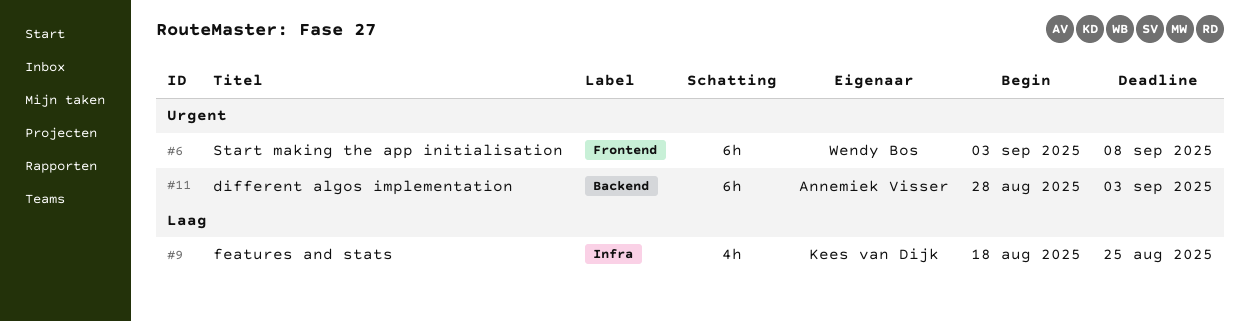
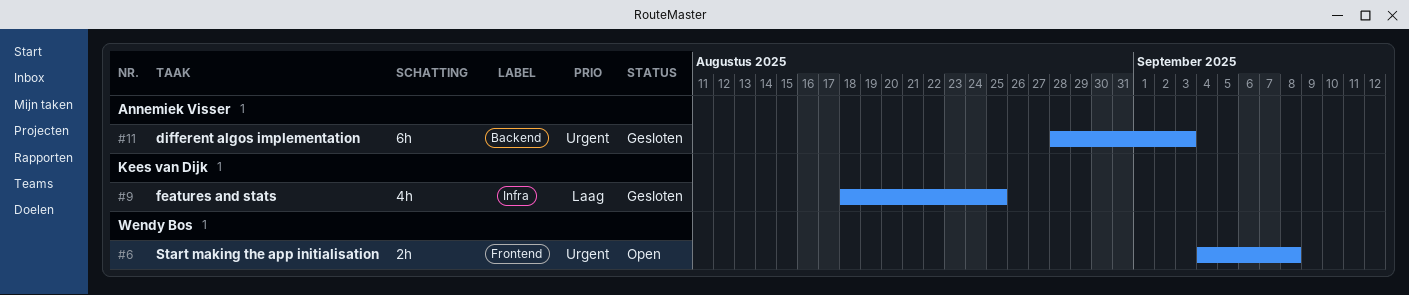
#6, estimate: 6h -> 2h
#6, start: Sep 3 -> Sep 4

